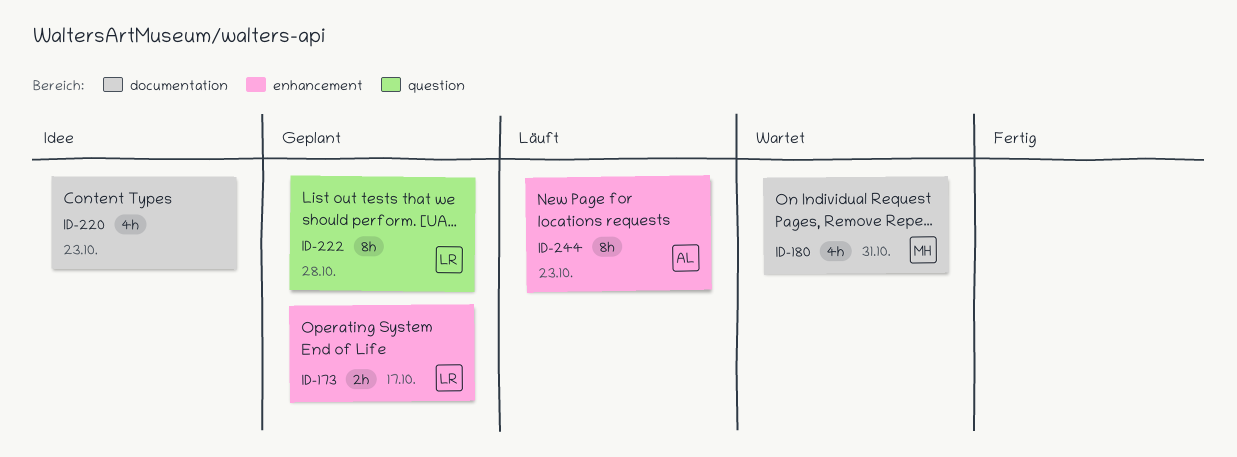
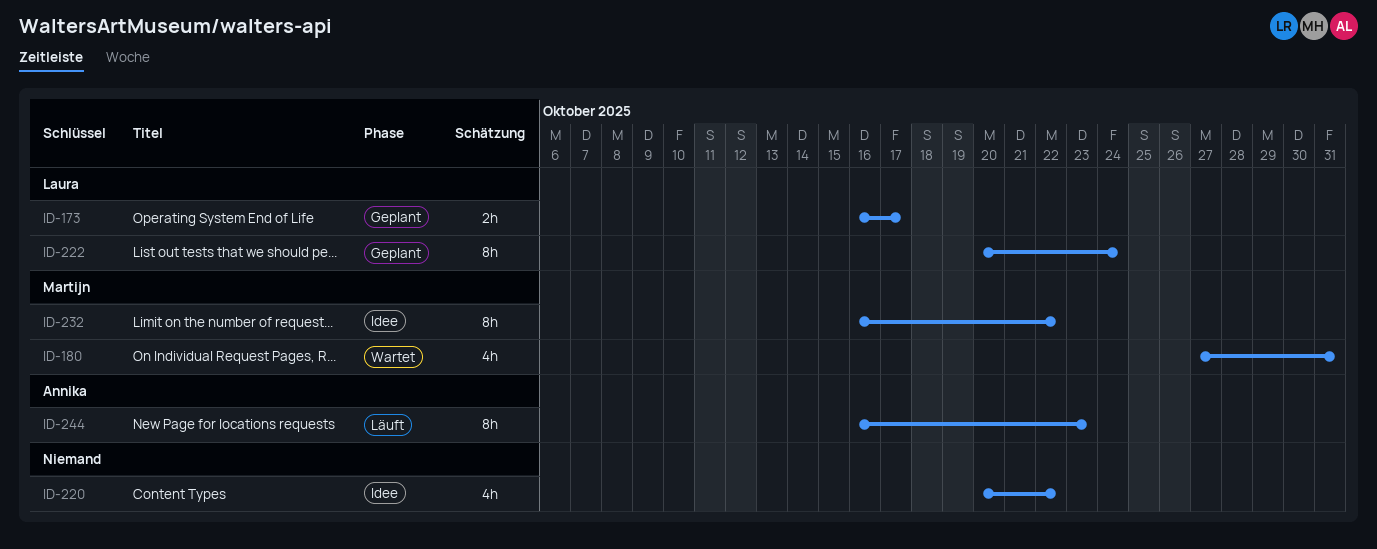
ID-220, due: Oct 23 -> Oct 22
ID-222, due: Oct 28 -> Oct 24
ID-232: none -> present

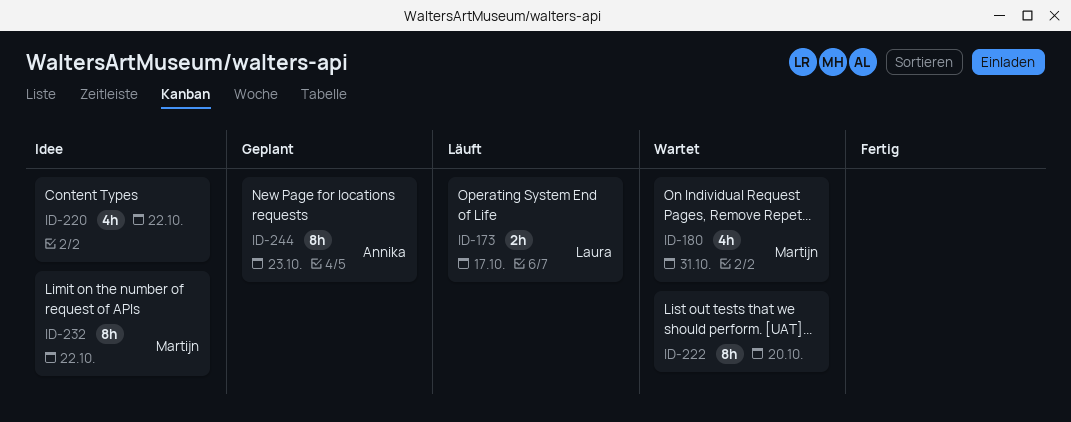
ID-173, status: Geplant -> Läuft
ID-222, status: Geplant -> Wartet
ID-222, owner: Laura -> none
ID-222, due: Oct 24 -> Oct 20
ID-244, status: Läuft -> Geplant

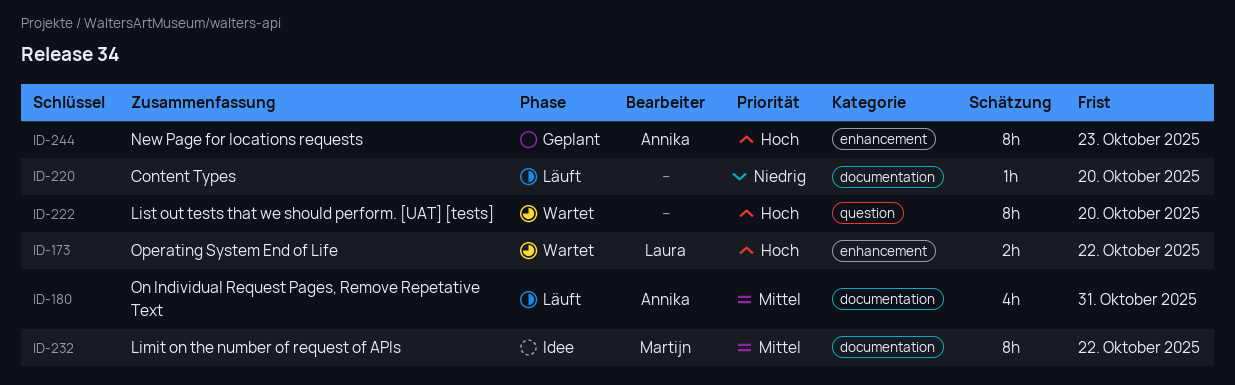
ID-173, status: Läuft -> Wartet
ID-173, due: Oct 17 -> Oct 22
ID-180, status: Wartet -> Läuft
ID-180, owner: Martijn -> Annika
ID-220, status: Idee -> Läuft
ID-220, estimate: 4h -> 1h
ID-220, due: Oct 22 -> Oct 20

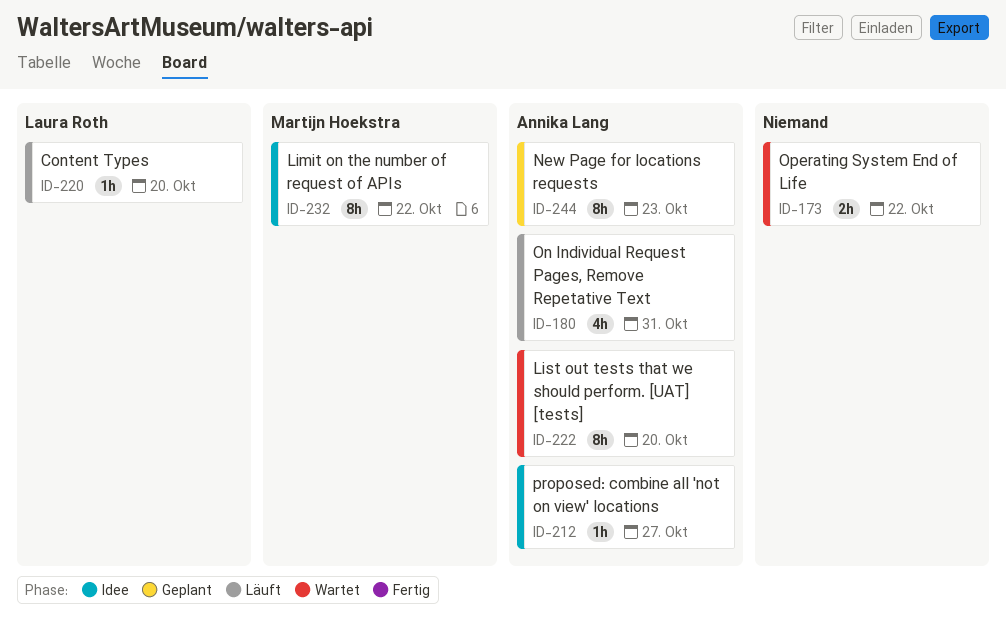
ID-173, owner: Laura Roth -> none
ID-212: none -> present
ID-220, owner: none -> Laura Roth
ID-222, owner: none -> Annika Lang

